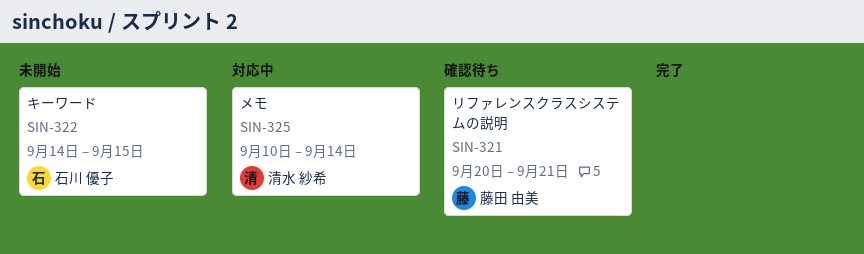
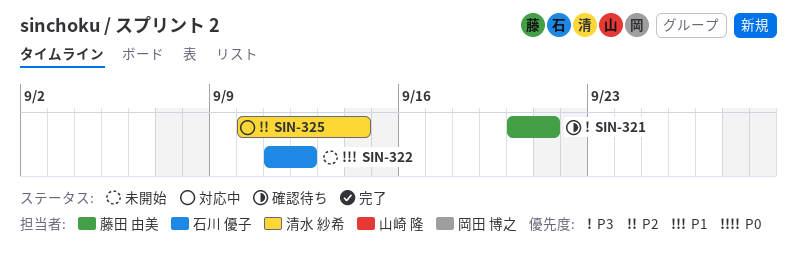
SIN-322, start: Sep 14 -> Sep 11
SIN-322, due: Sep 15 -> Sep 12

